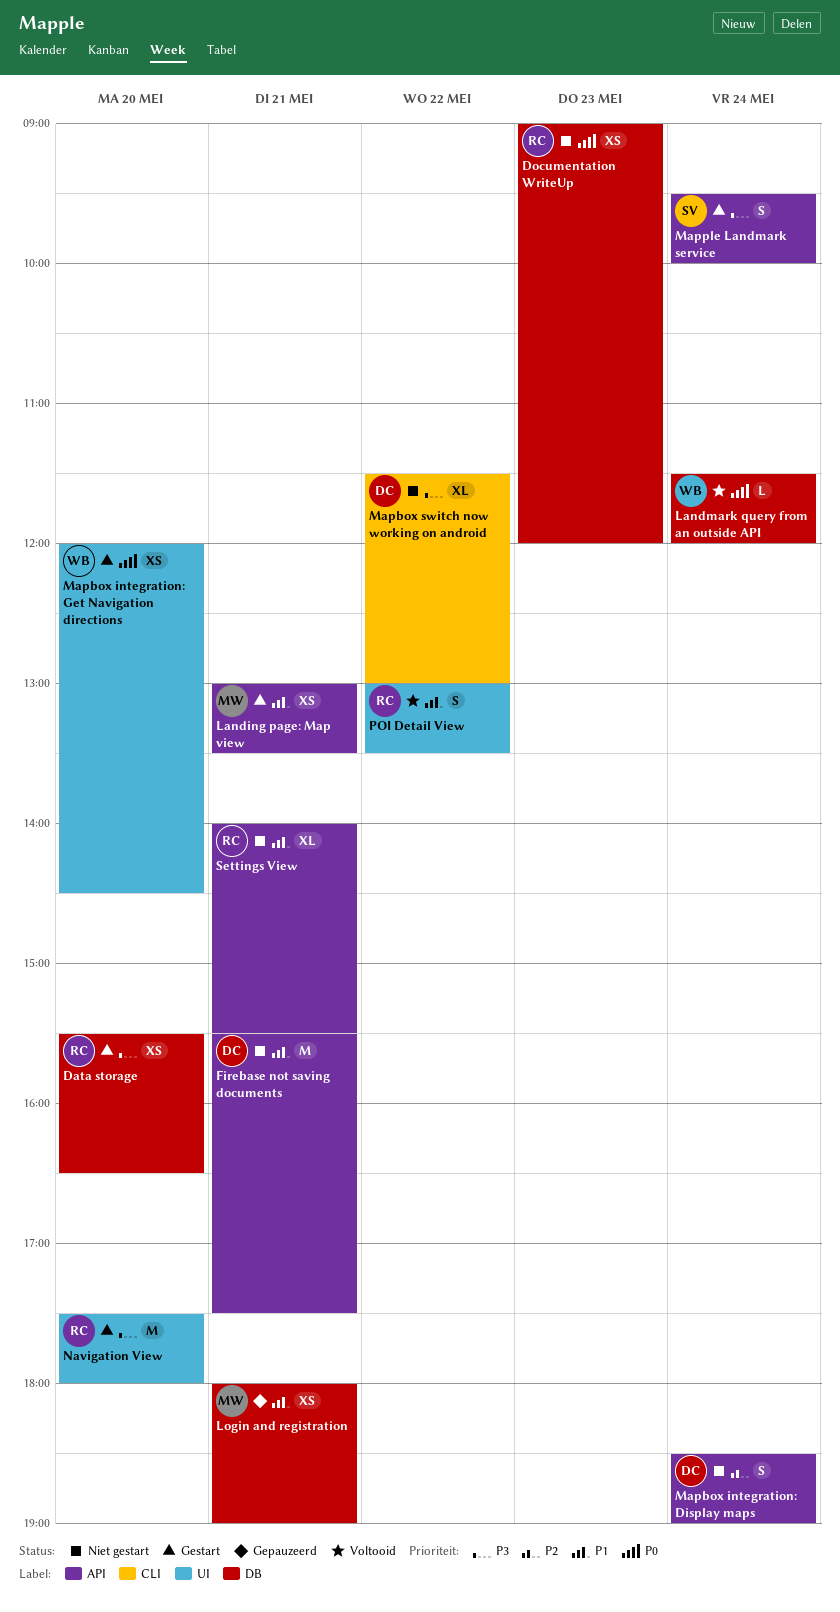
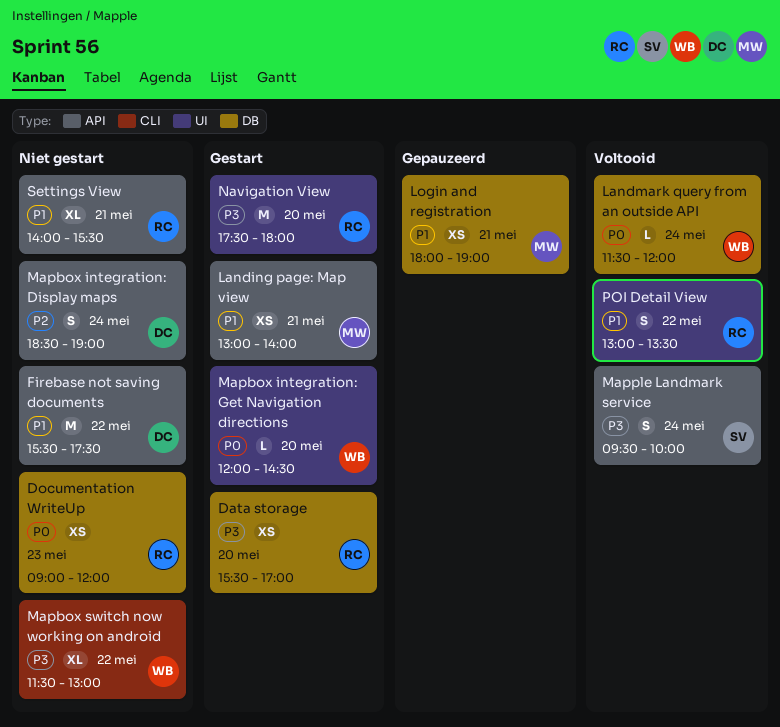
Data storage, ends: 16:30 -> 17:00
Firebase not saving documents, day: May 21 -> May 22
Landing page: Map view, ends: 13:30 -> 14:00
Mapbox integration: Get Navigation directions, estimate: XS -> L
Mapbox switch now working on android, owner: DC -> WB
Mapple Landmark service, status: Gestart -> Voltooid

